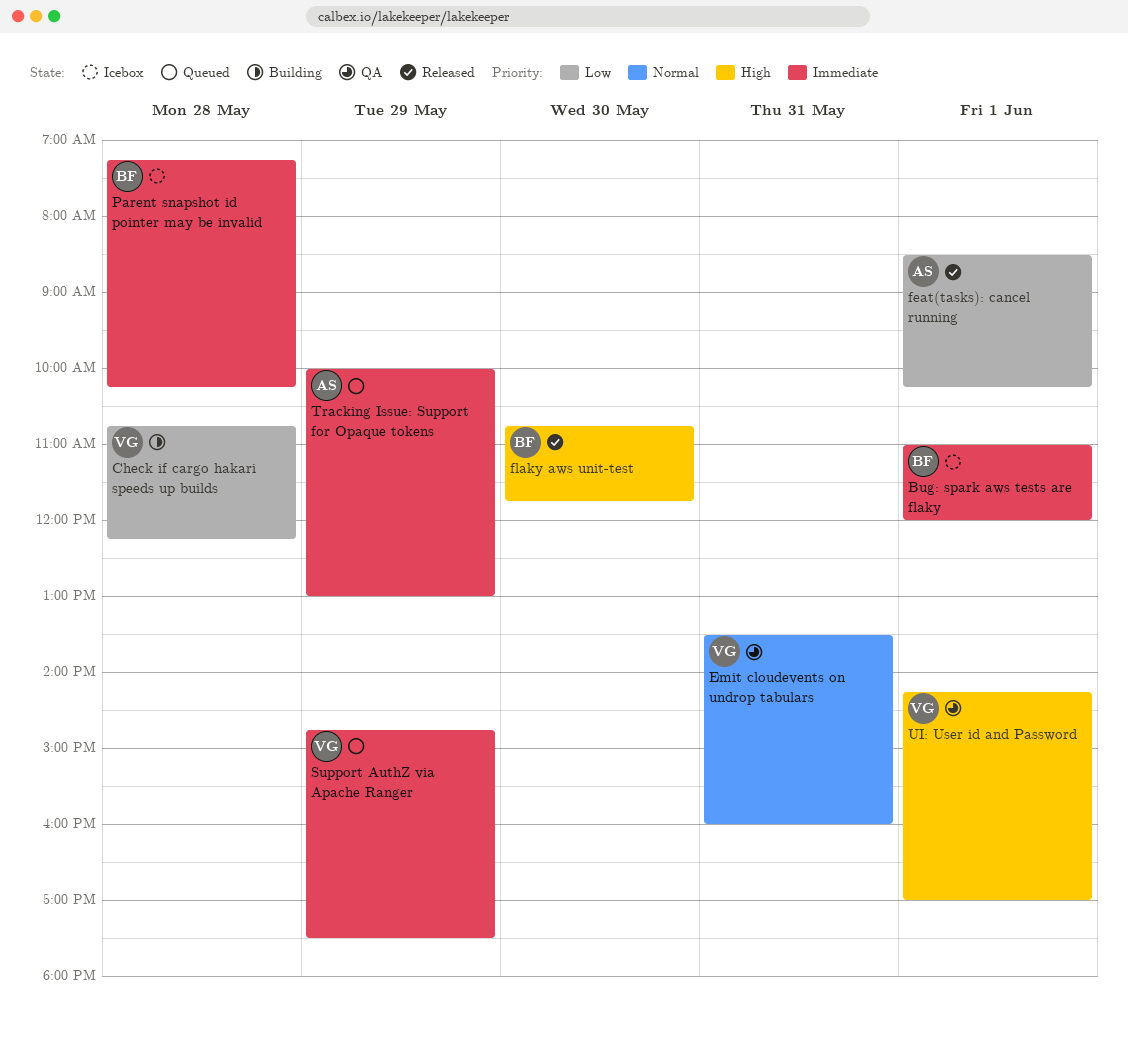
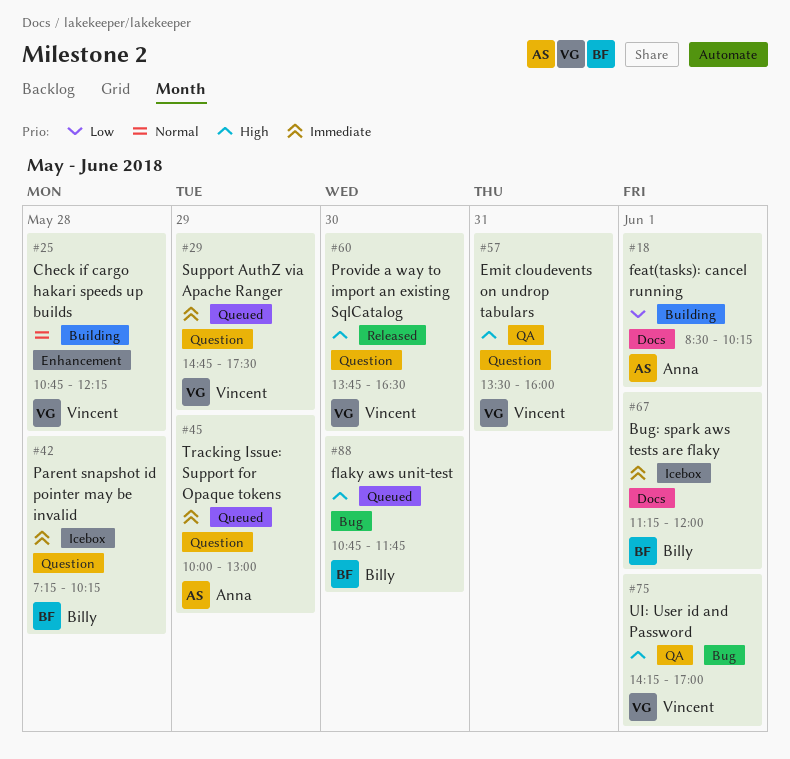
Bug: spark aws tests are flaky, begins: 11:00 -> 11:15
Check if cargo hakari speeds up builds, priority: Low -> Normal
Emit cloudevents on undrop tabulars, priority: Normal -> High
feat(tasks): cancel running, status: Released -> Building
flaky aws unit-test, status: Released -> Queued
Provide a way to import an existing SqlCatalog: none -> present

